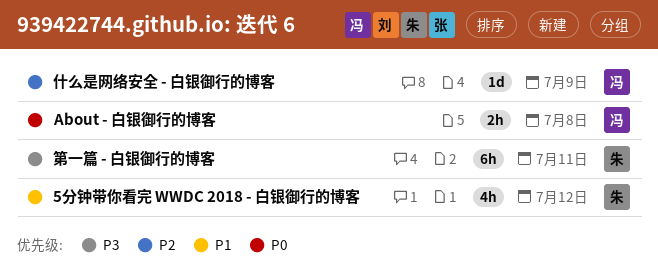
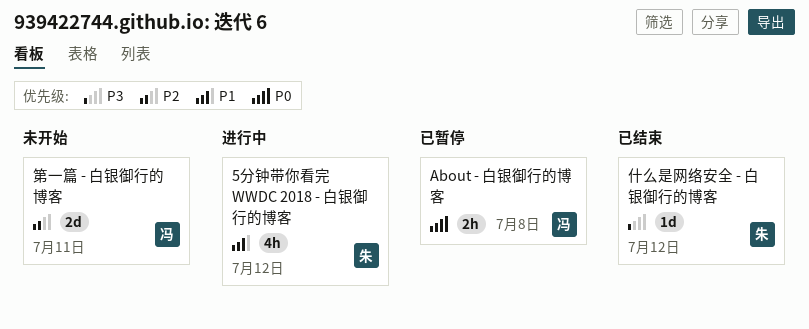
什么是网络安全 - 白银御行的博客, owner: 冯 -> 朱
什么是网络安全 - 白银御行的博客, priority: P2 -> P3
什么是网络安全 - 白银御行的博客, due: Jul 9 -> Jul 12
第一篇 - 白银御行的博客, owner: 朱 -> 冯
第一篇 - 白银御行的博客, priority: P3 -> P2
第一篇 - 白银御行的博客, estimate: 6h -> 2d

